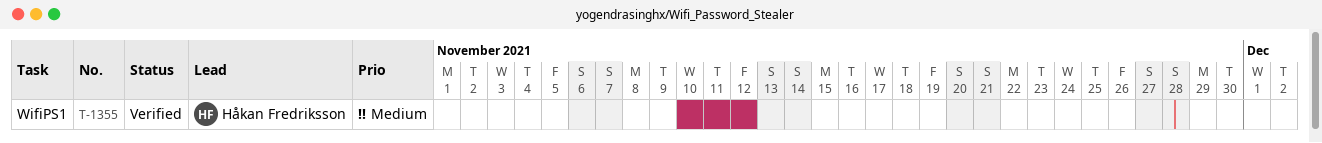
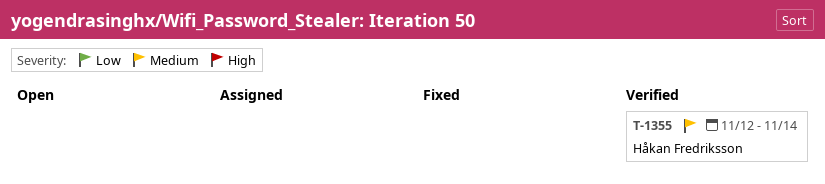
T-1355, start: Nov 10 -> Nov 12
T-1355, due: Nov 12 -> Nov 14

